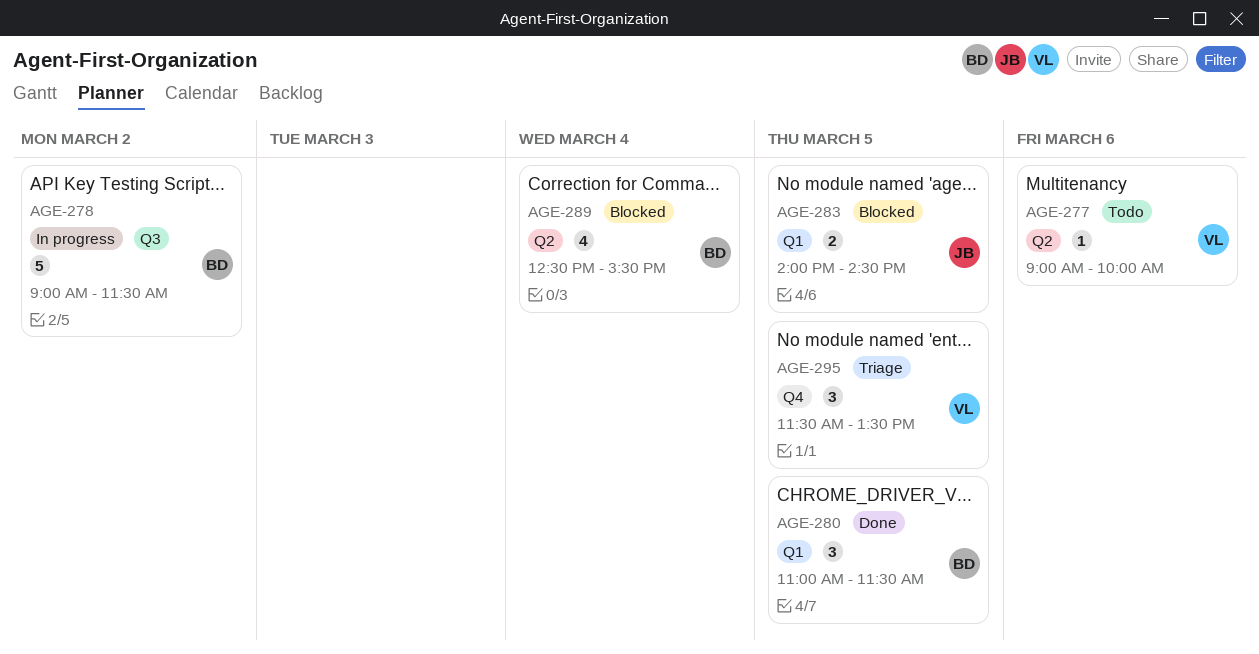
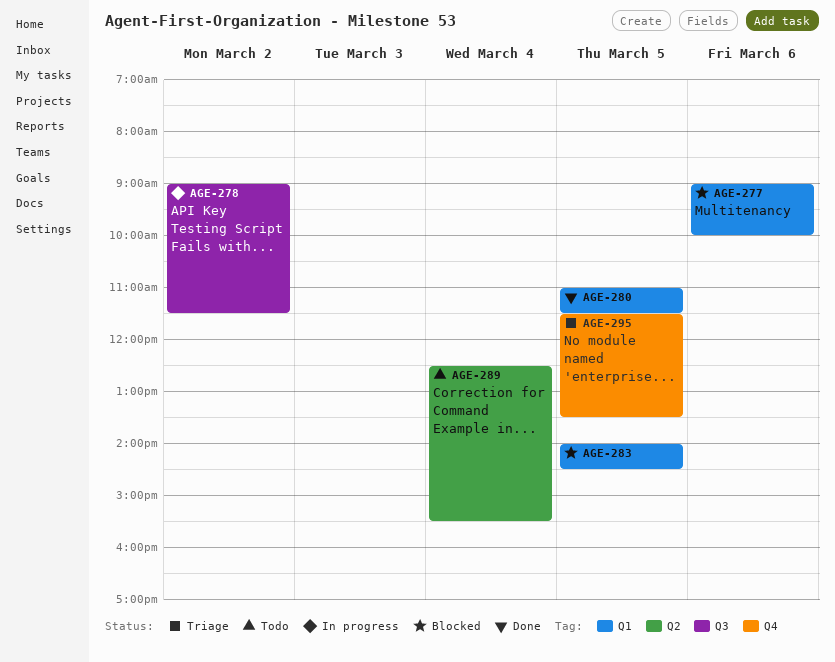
AGE-277, status: Todo -> Blocked
AGE-277, label: Q2 -> Q1
AGE-289, status: Blocked -> Todo

